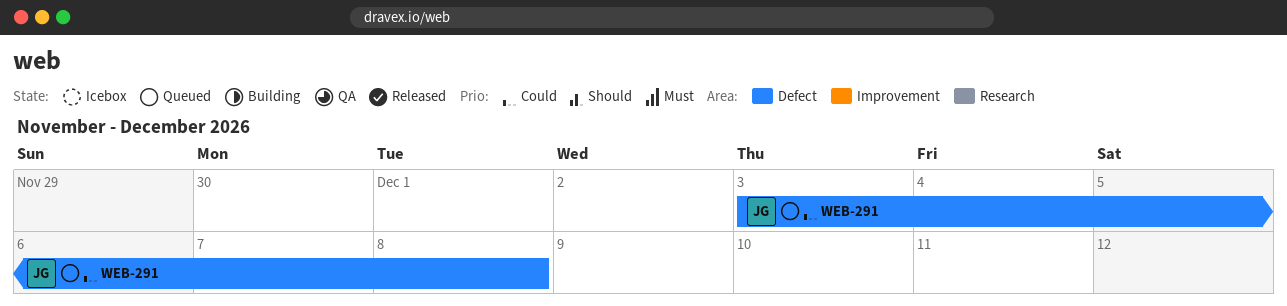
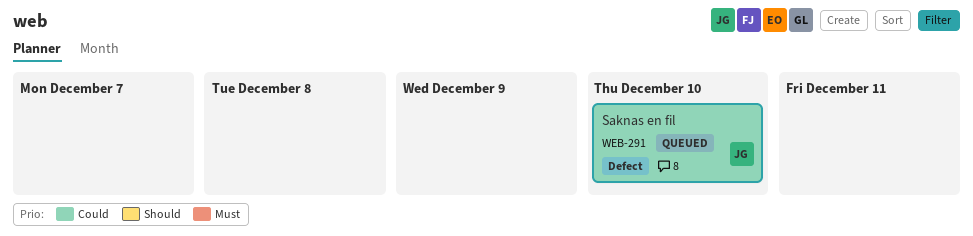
WEB-291, due: Dec 8 -> Dec 10

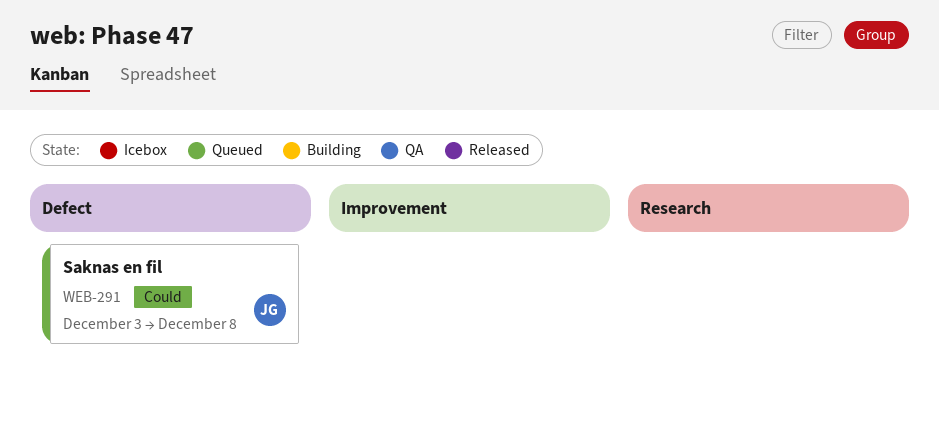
WEB-291, due: Dec 10 -> Dec 8

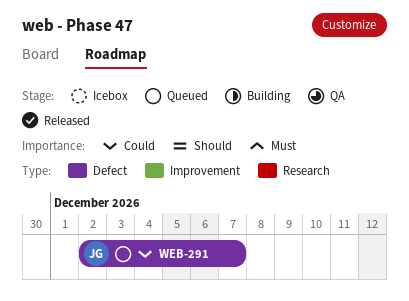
WEB-291, start: Dec 3 -> Dec 2
WEB-291, due: Dec 8 -> Dec 7

